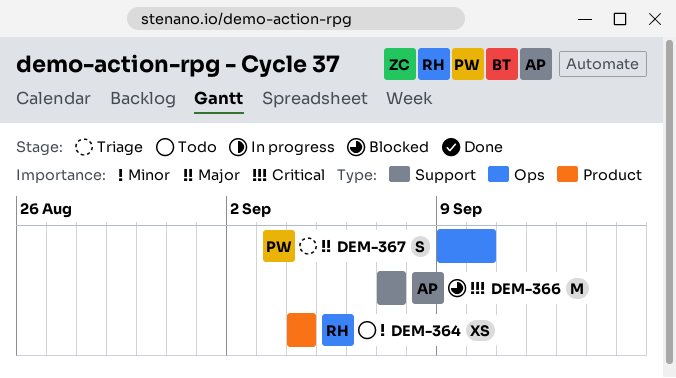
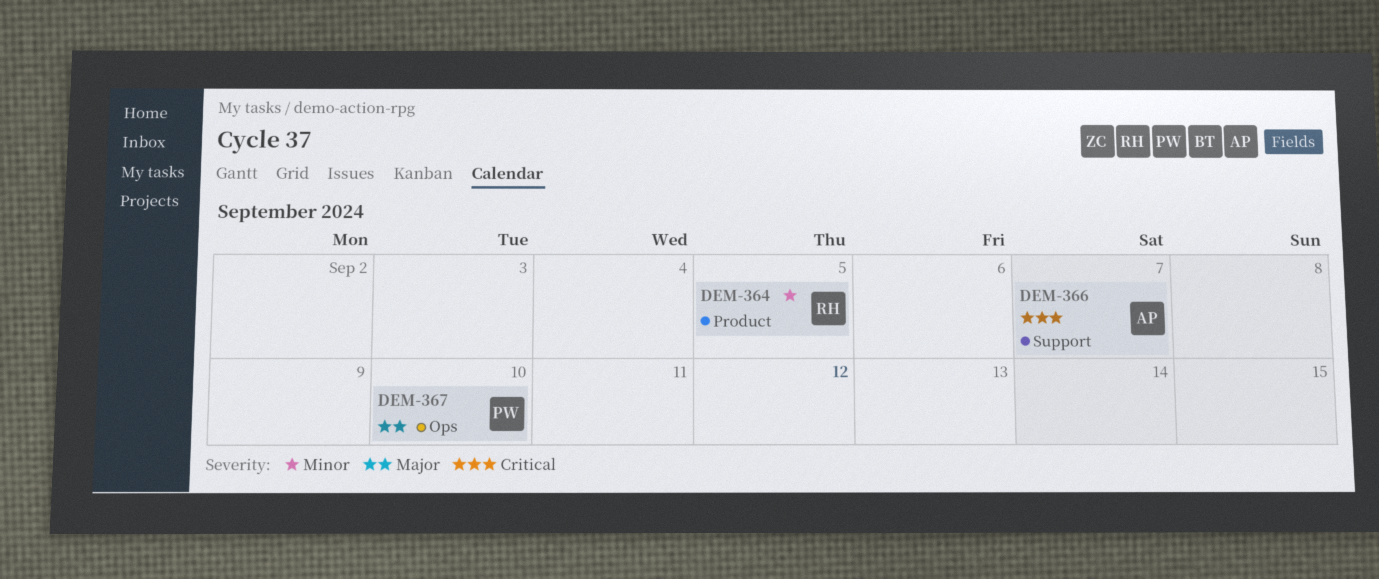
DEM-364, due: Sep 4 -> Sep 5

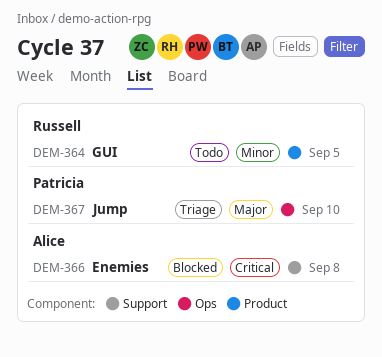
DEM-366, due: Sep 7 -> Sep 8

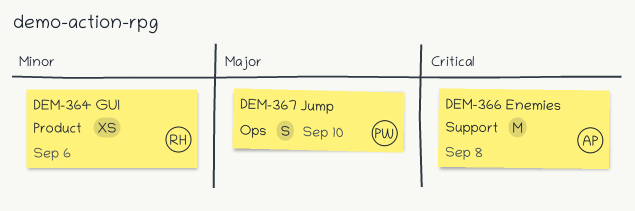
DEM-364, due: Sep 5 -> Sep 6

